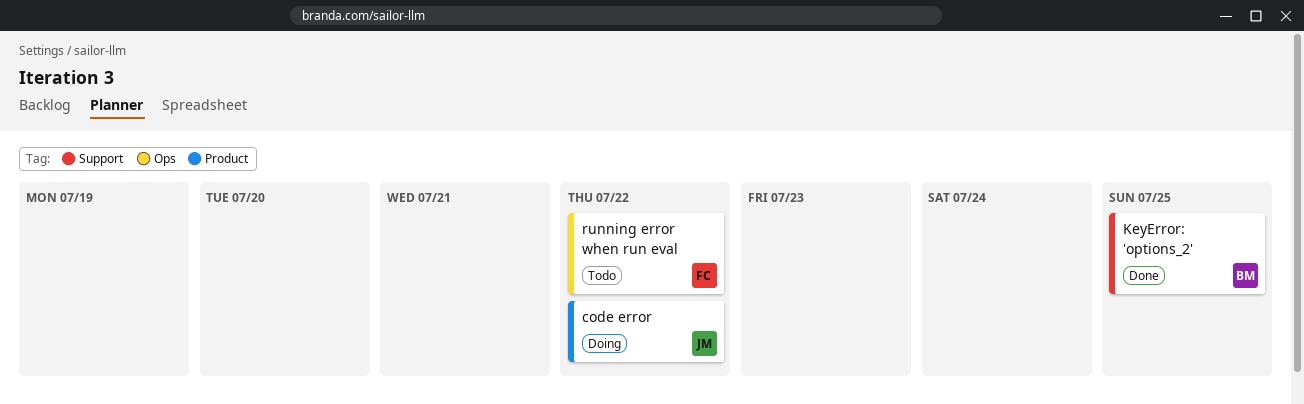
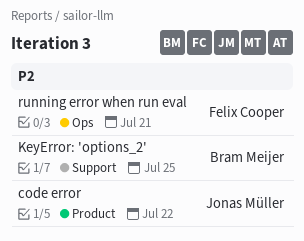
running error when run eval, due: Jul 22 -> Jul 21

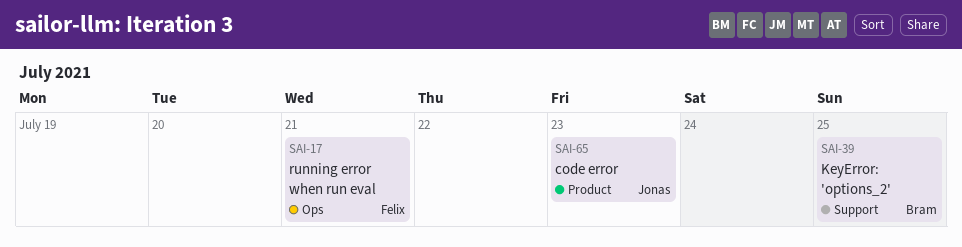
code error, due: Jul 22 -> Jul 23

